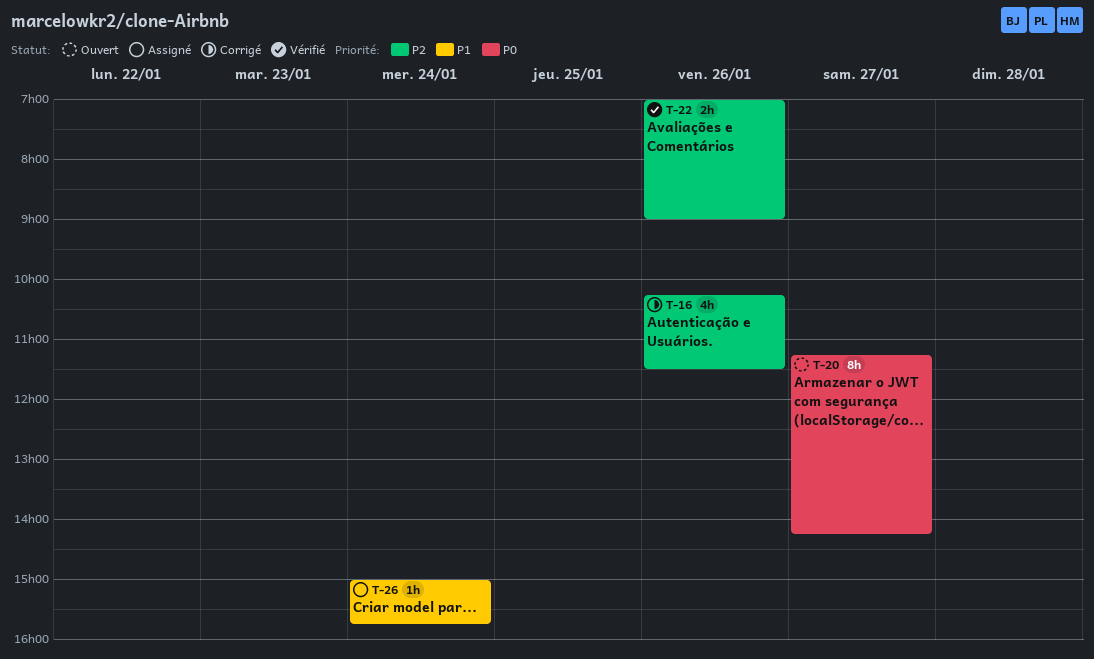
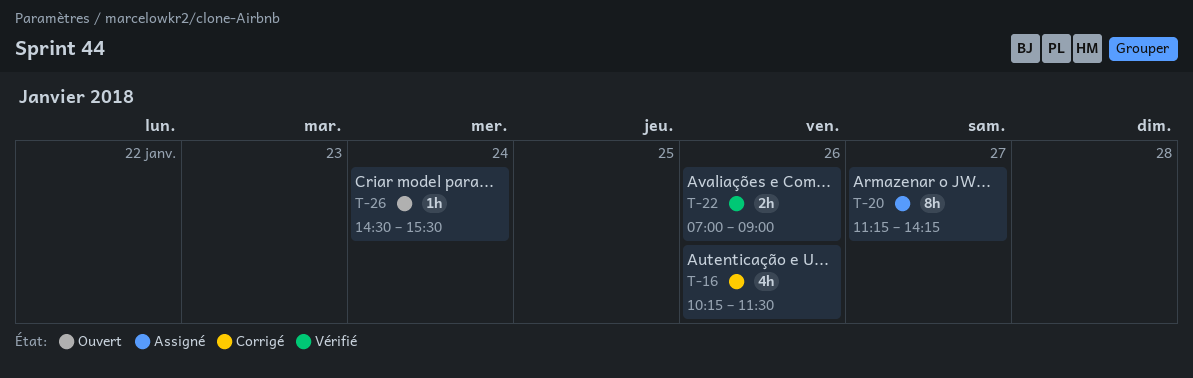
T-20, status: Ouvert -> Assigné
T-26, status: Assigné -> Ouvert
T-26, begins: 15:00 -> 14:30
T-26, ends: 15:45 -> 15:30

